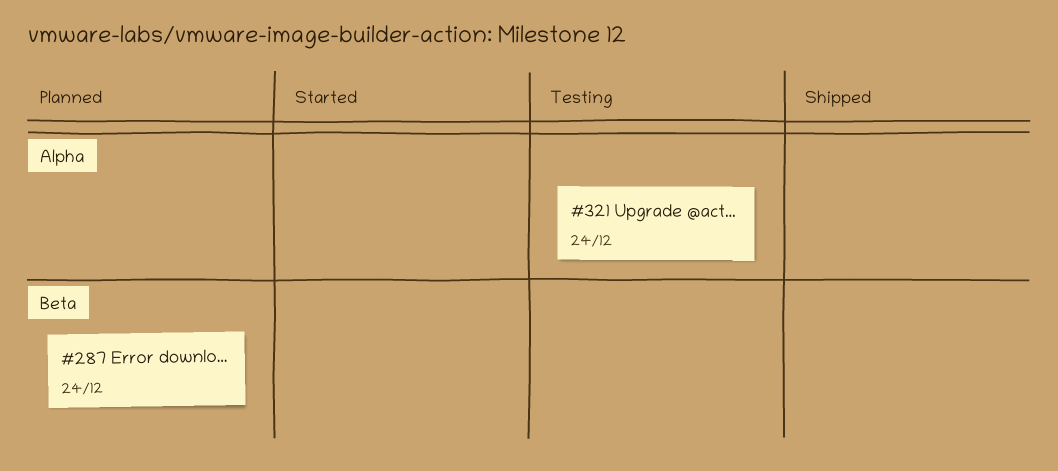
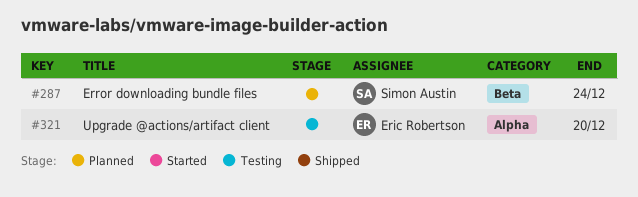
#321, due: Dec 24 -> Dec 20

